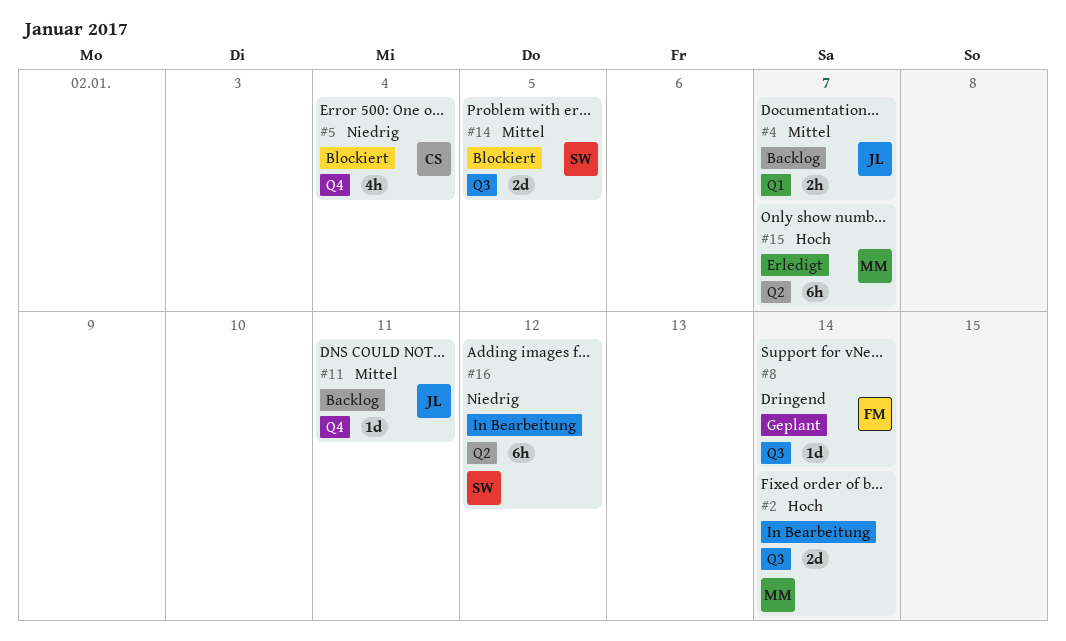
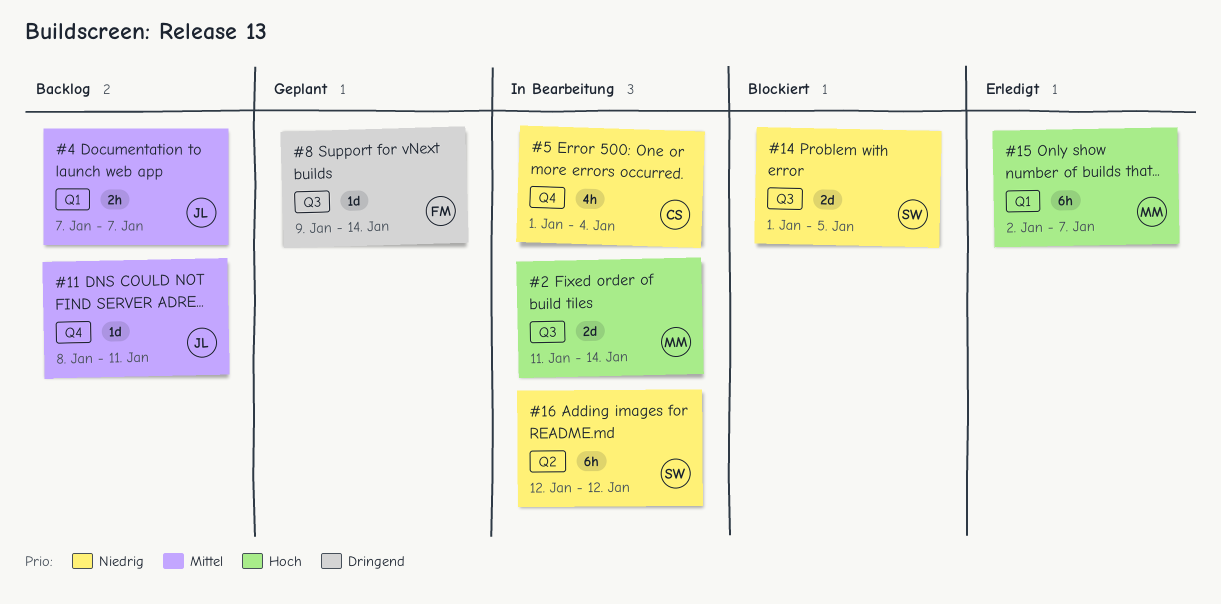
#5, status: Blockiert -> In Bearbeitung
#14, priority: Mittel -> Niedrig
#15, label: Q2 -> Q1

